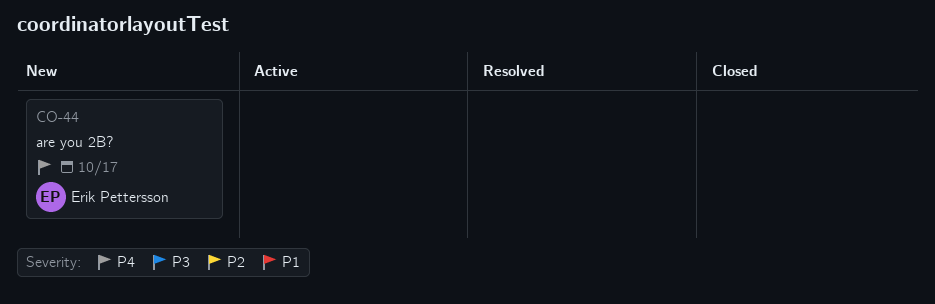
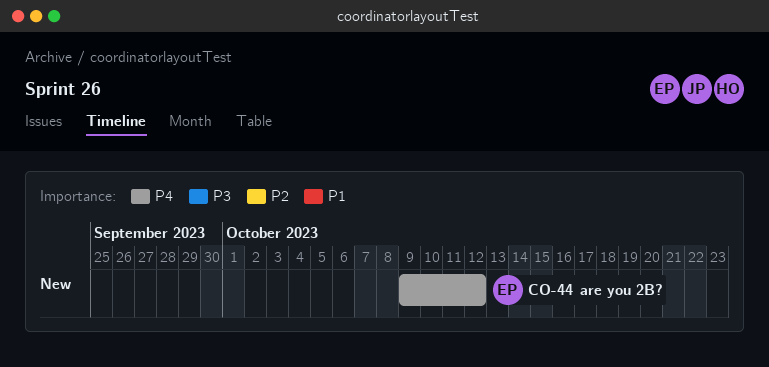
CO-44, due: Oct 17 -> Oct 12

